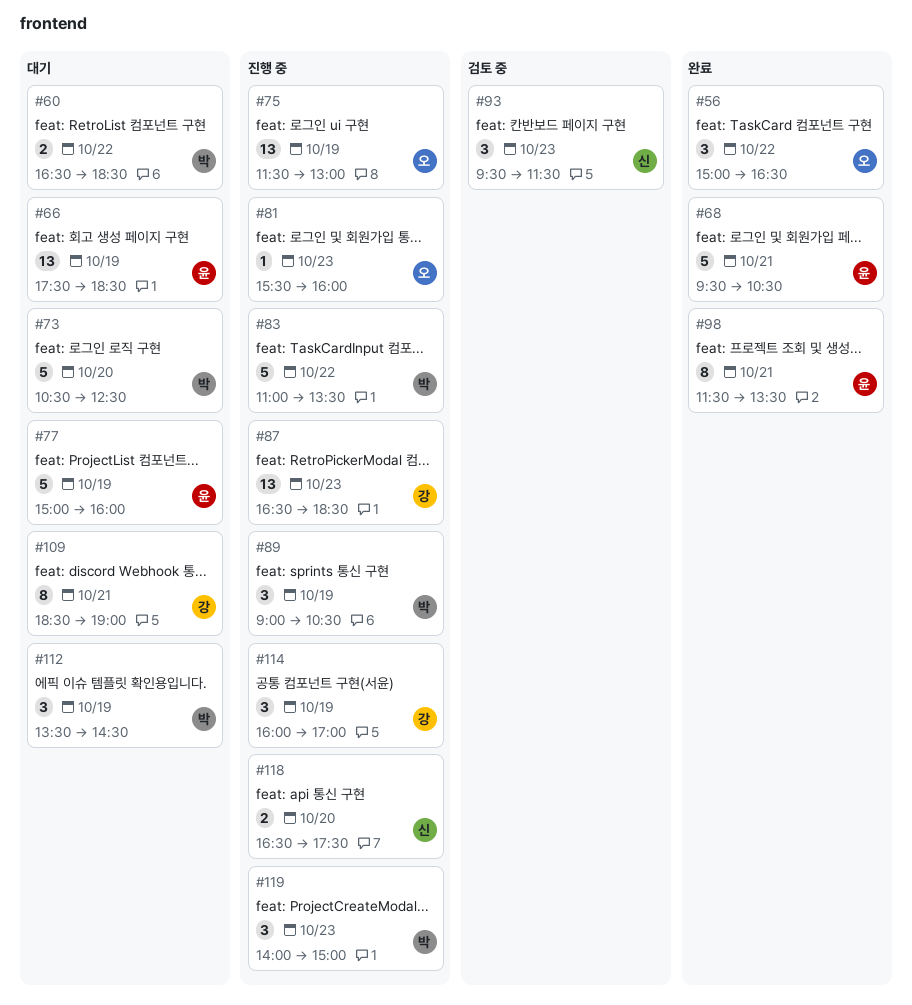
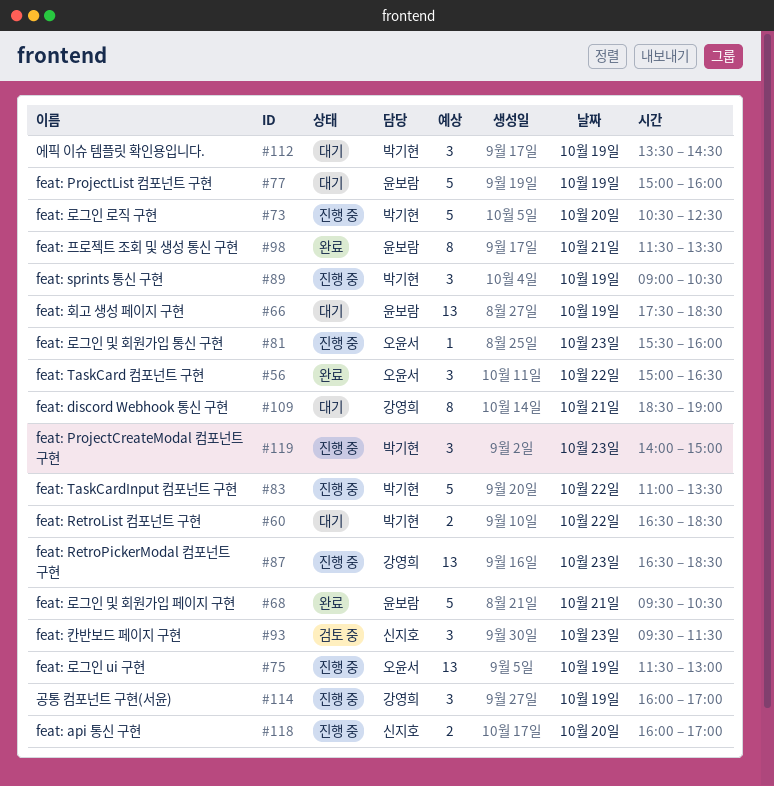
#73, status: 대기 -> 진행 중
#118, begins: 16:30 -> 16:00
#118, ends: 17:30 -> 17:00

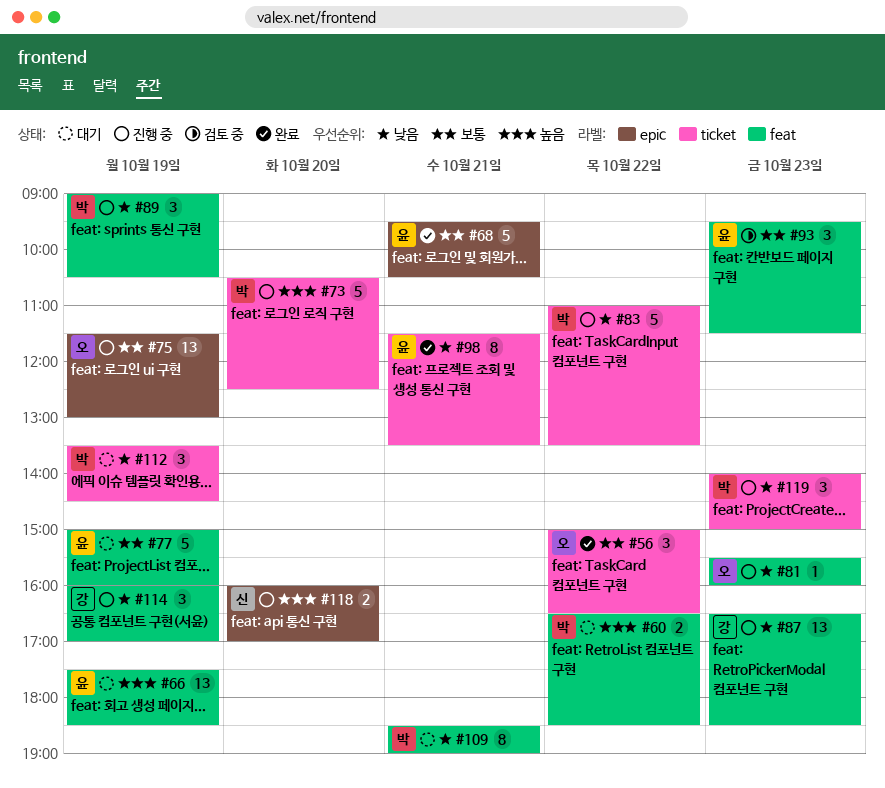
#93, owner: 신지호 -> 윤보람
#109, owner: 강영희 -> 박기현

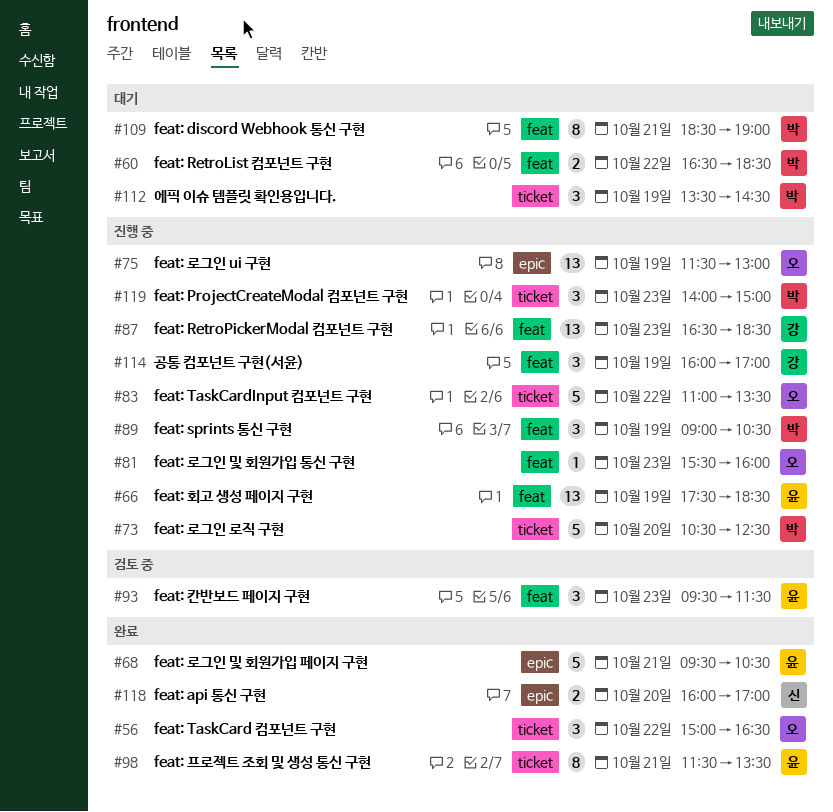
#66, status: 대기 -> 진행 중
#77: present -> none
#83, owner: 박 -> 오
#118, status: 진행 중 -> 완료

